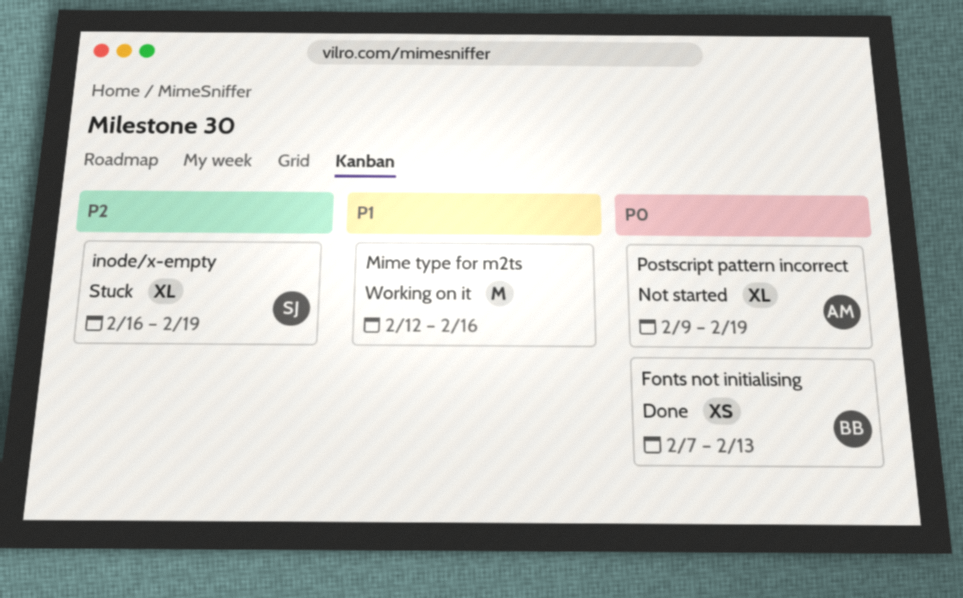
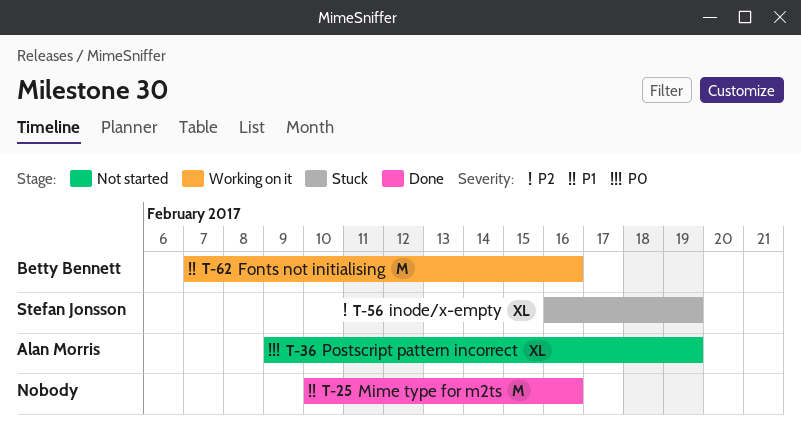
Fonts not initialising, status: Done -> Working on it
Fonts not initialising, priority: P0 -> P1
Fonts not initialising, estimate: XS -> M
Fonts not initialising, due: Feb 13 -> Feb 16
Mime type for m2ts, status: Working on it -> Done
Mime type for m2ts, start: Feb 12 -> Feb 10

